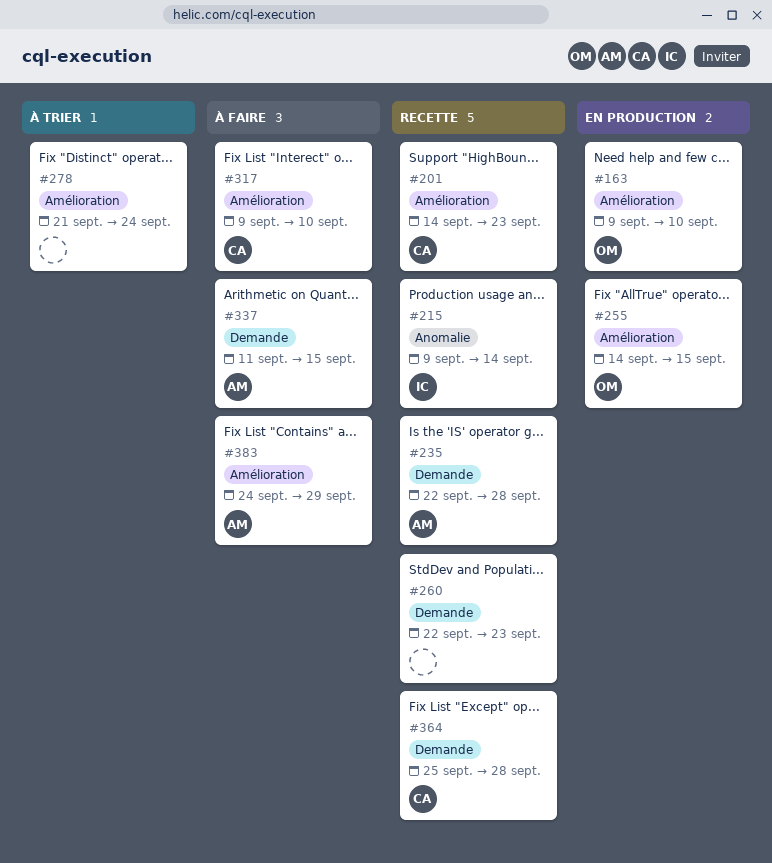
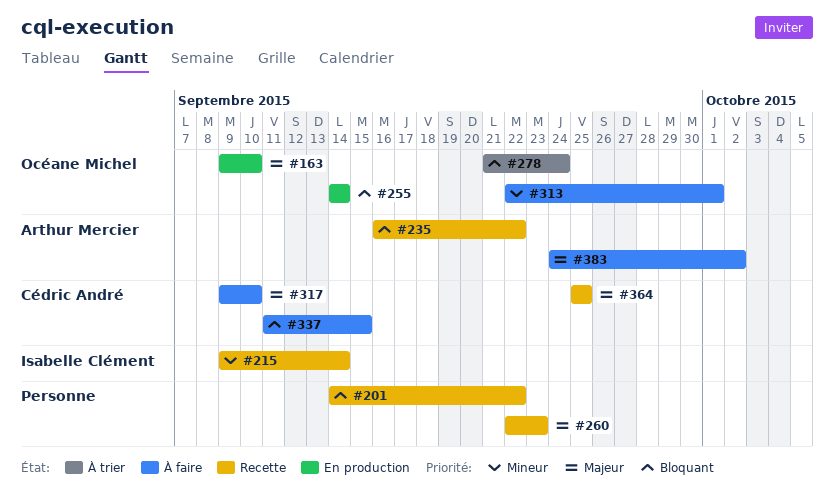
#201, owner: Cédric André -> none
#201, due: Sep 23 -> Sep 22
#235, start: Sep 22 -> Sep 16
#235, due: Sep 28 -> Sep 22
#255, due: Sep 15 -> Sep 14
#278, owner: none -> Océane Michel
#313: none -> present
#337, owner: Arthur Mercier -> Cédric André
#364, due: Sep 28 -> Sep 25
#383, due: Sep 29 -> Oct 2

